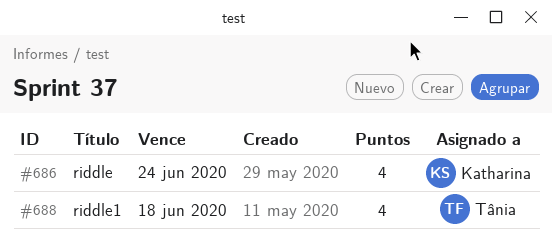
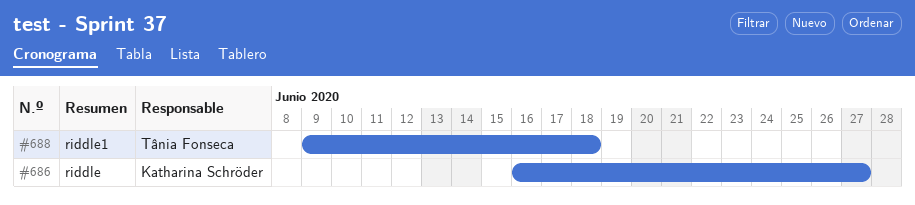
#686, due: Jun 24 -> Jun 27

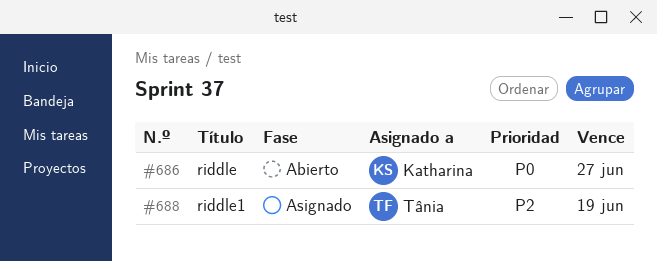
#688, due: Jun 18 -> Jun 19

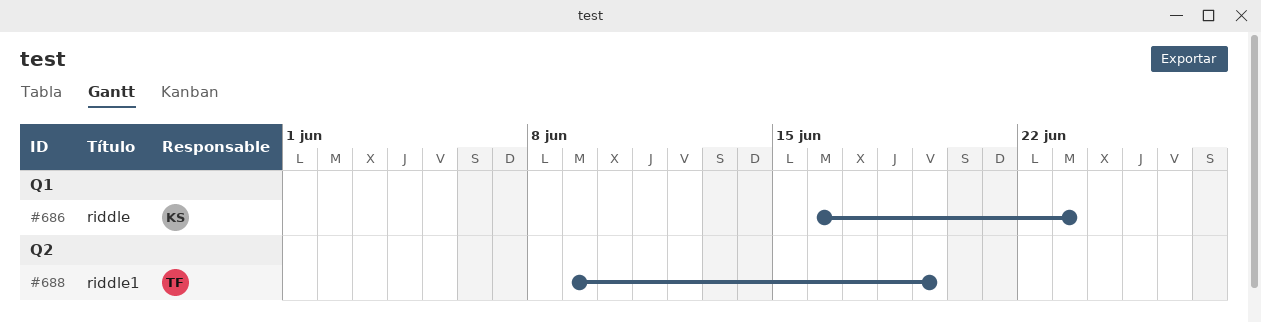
#686, due: Jun 27 -> Jun 23

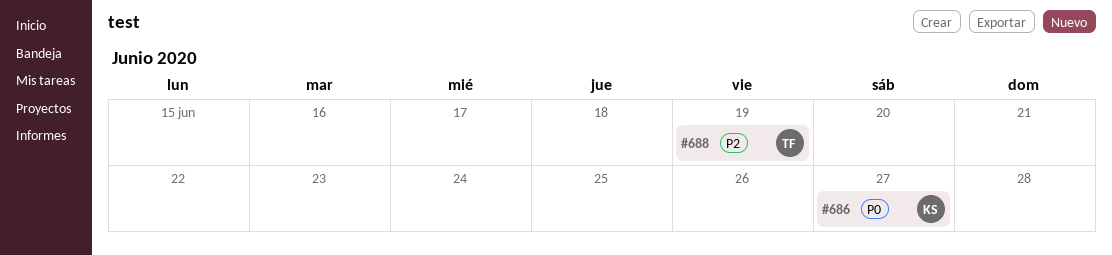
#686, due: Jun 23 -> Jun 27

